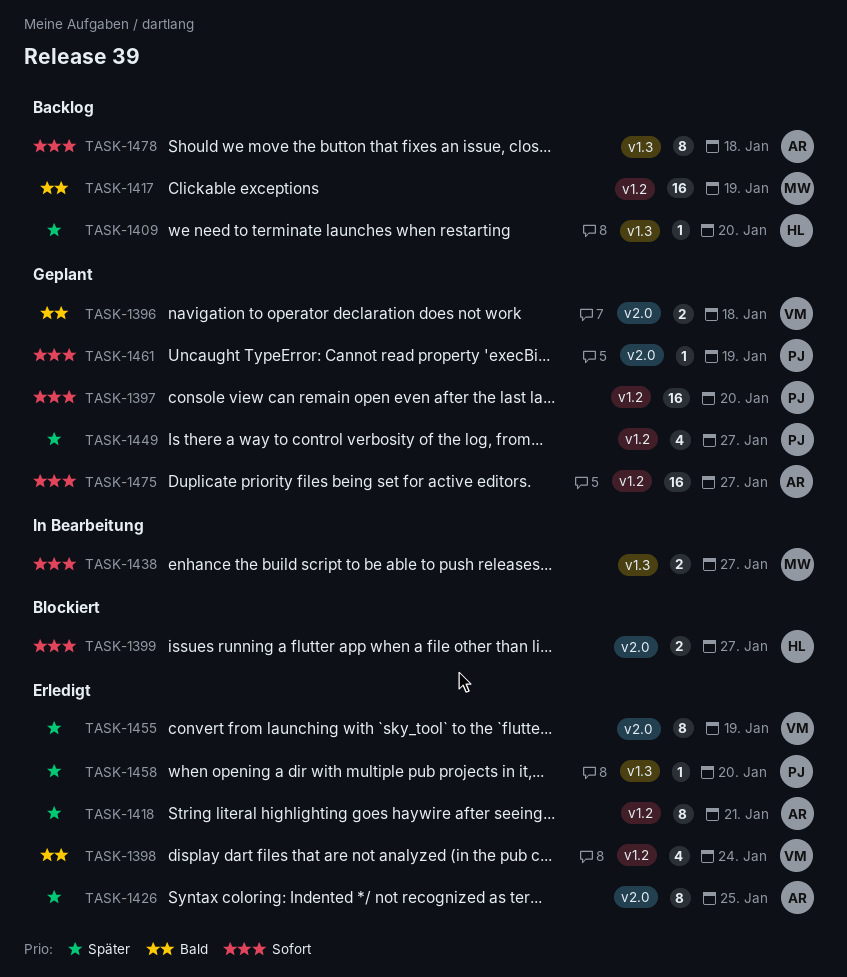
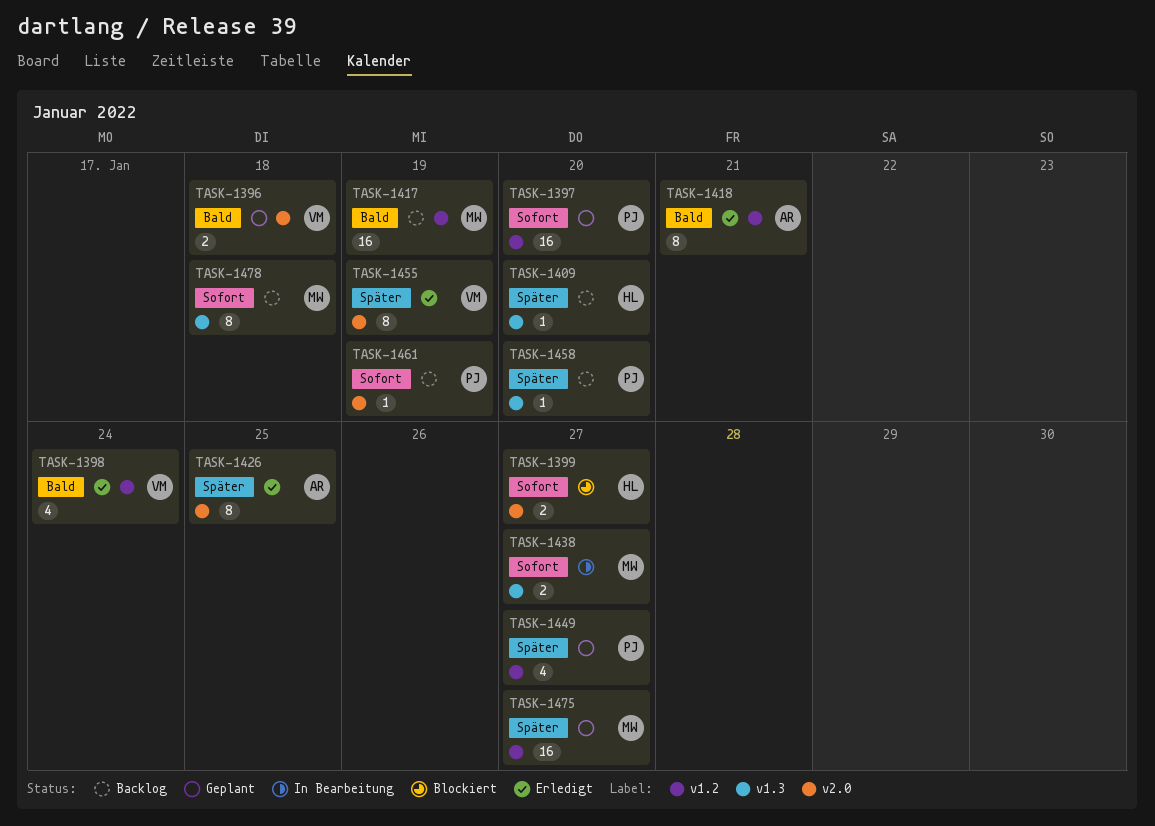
TASK-1418, priority: Später -> Bald
TASK-1458, status: Erledigt -> Backlog
TASK-1461, status: Geplant -> Backlog
TASK-1475, owner: AR -> MW
TASK-1475, priority: Sofort -> Später
TASK-1478, owner: AR -> MW

